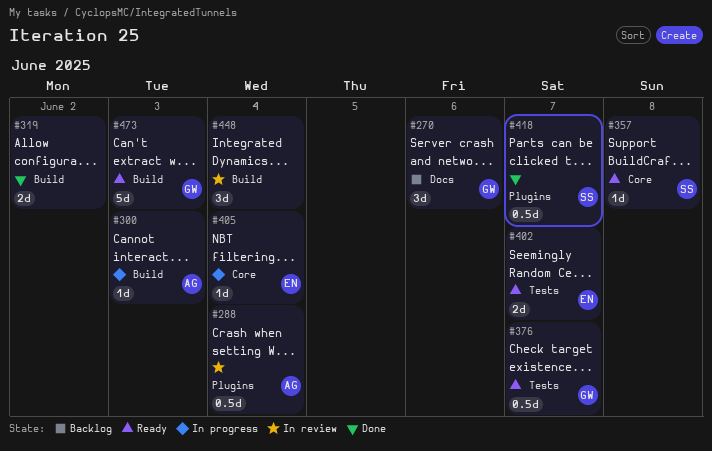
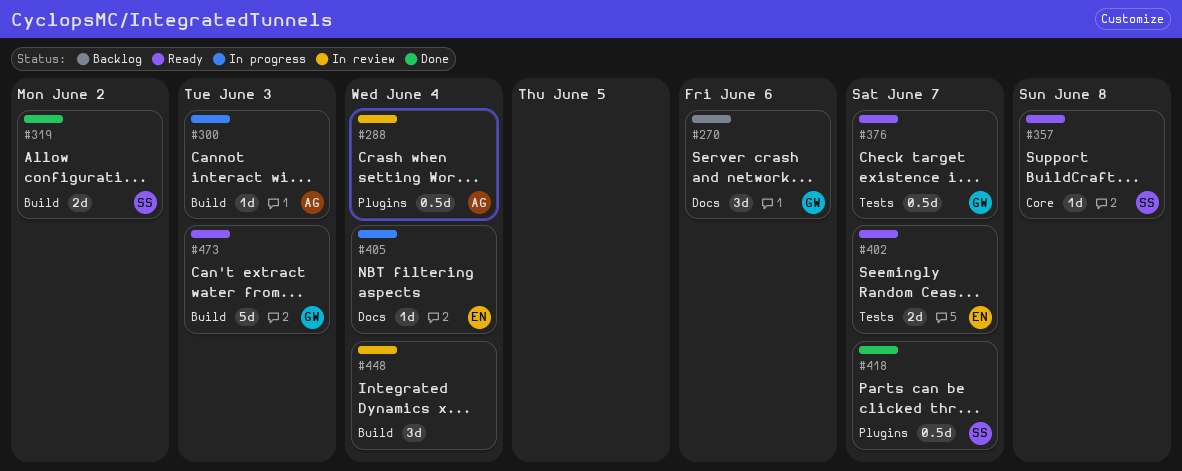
#319, owner: none -> SS
#405, label: Core -> Docs

